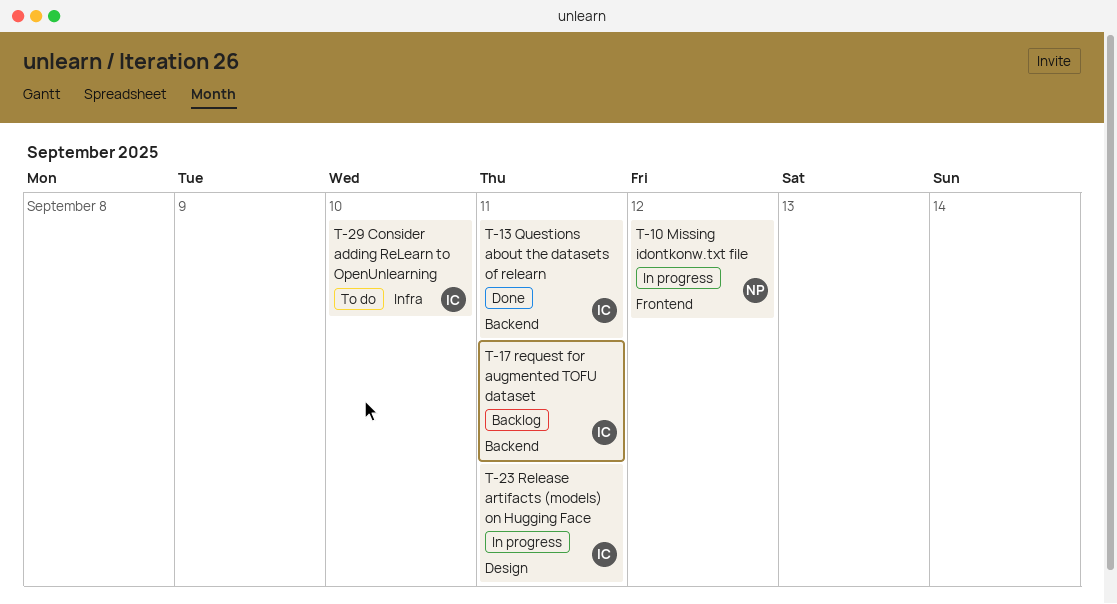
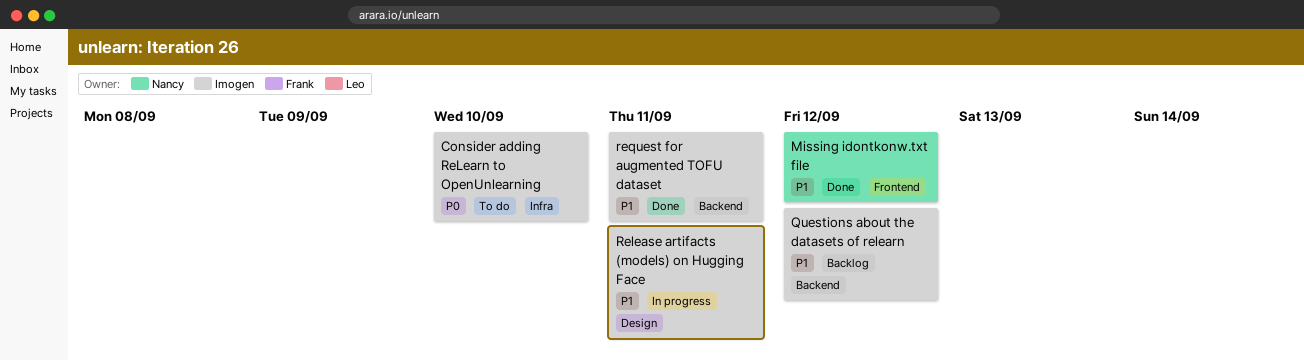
Missing idontkonw.txt file, status: In progress -> Done
Questions about the datasets of relearn, status: Done -> Backlog
Questions about the datasets of relearn, due: Sep 11 -> Sep 12
request for augmented TOFU dataset, status: Backlog -> Done

